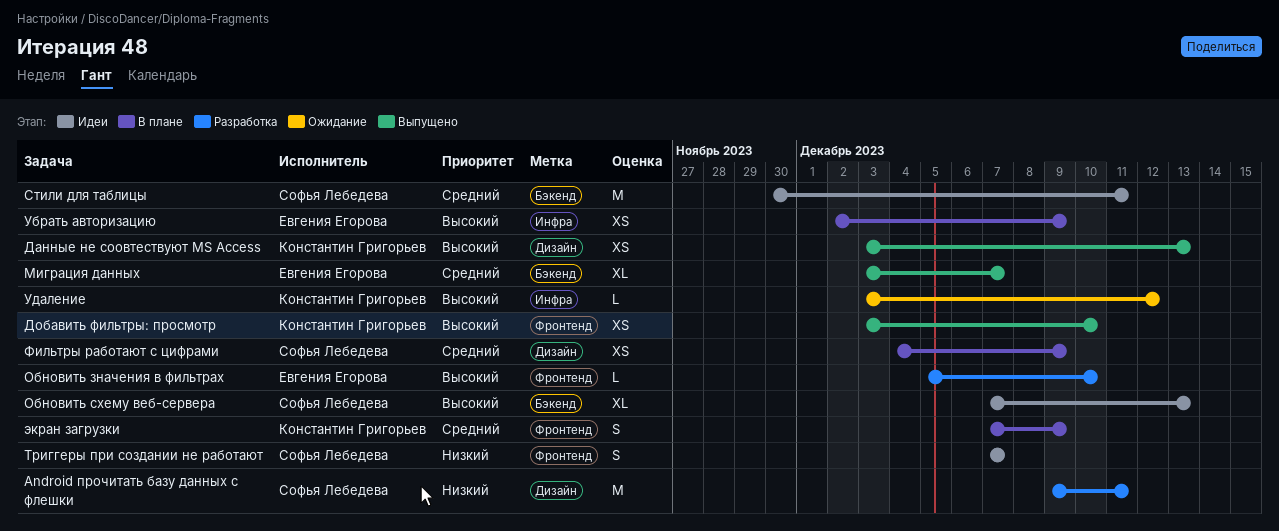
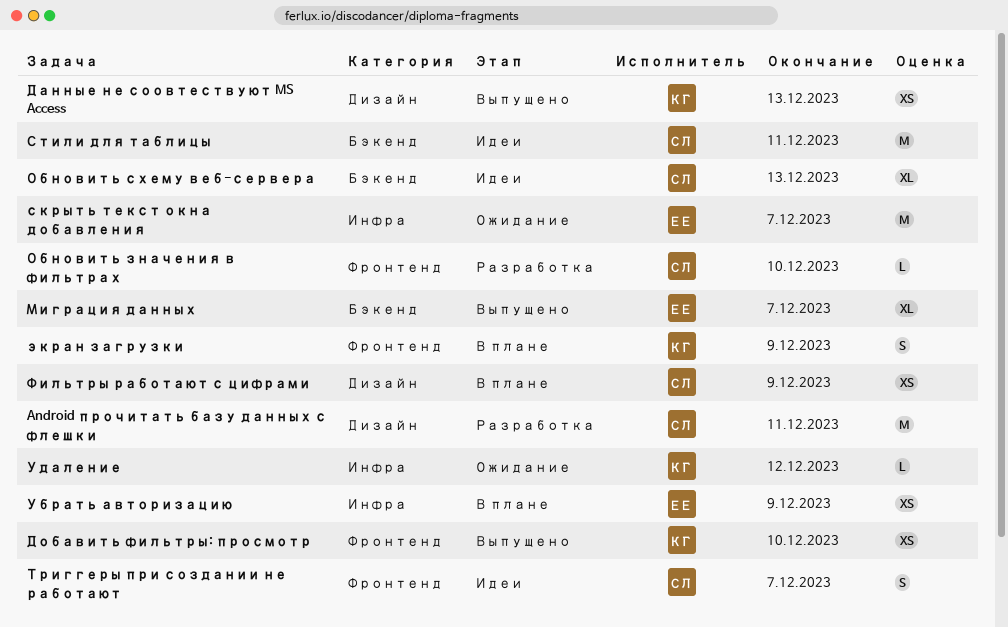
Обновить значения в фильтрах, owner: Евгения Егорова -> Софья Лебедева
скрыть текст окна добавления: none -> present

